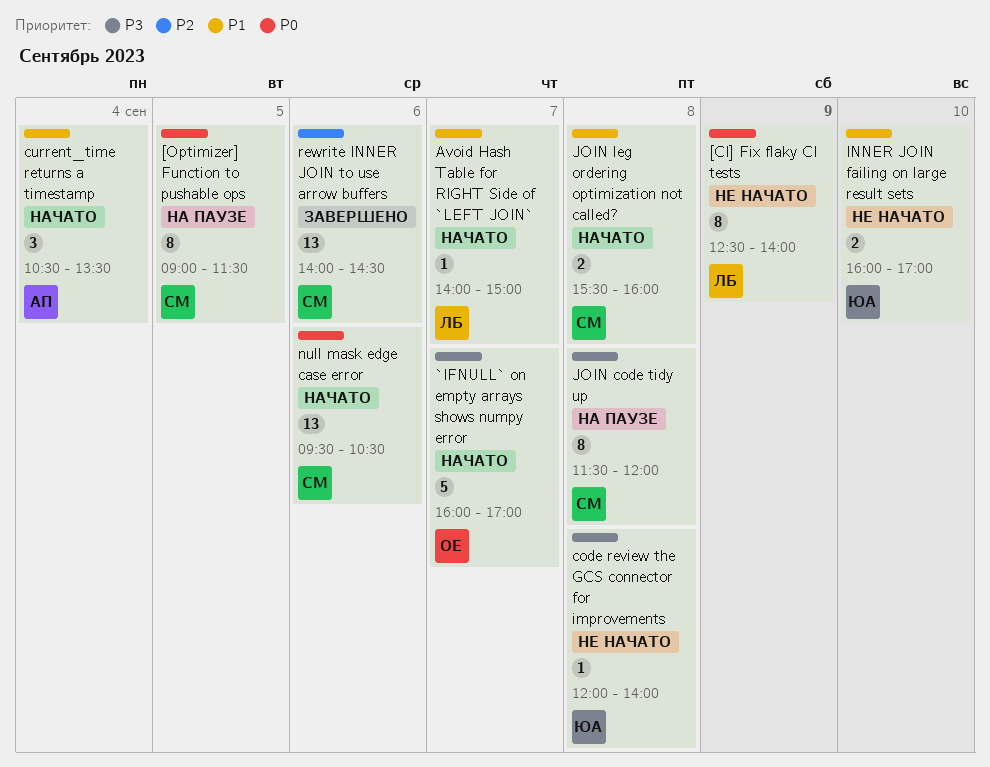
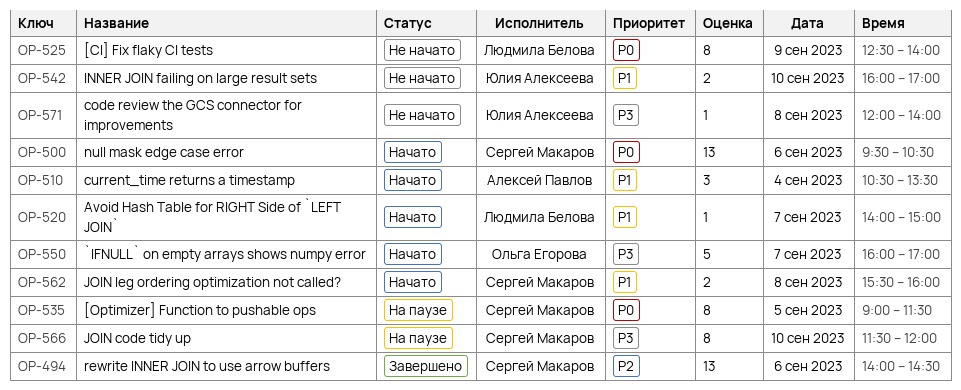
JOIN code tidy up, day: Sep 8 -> Sep 10

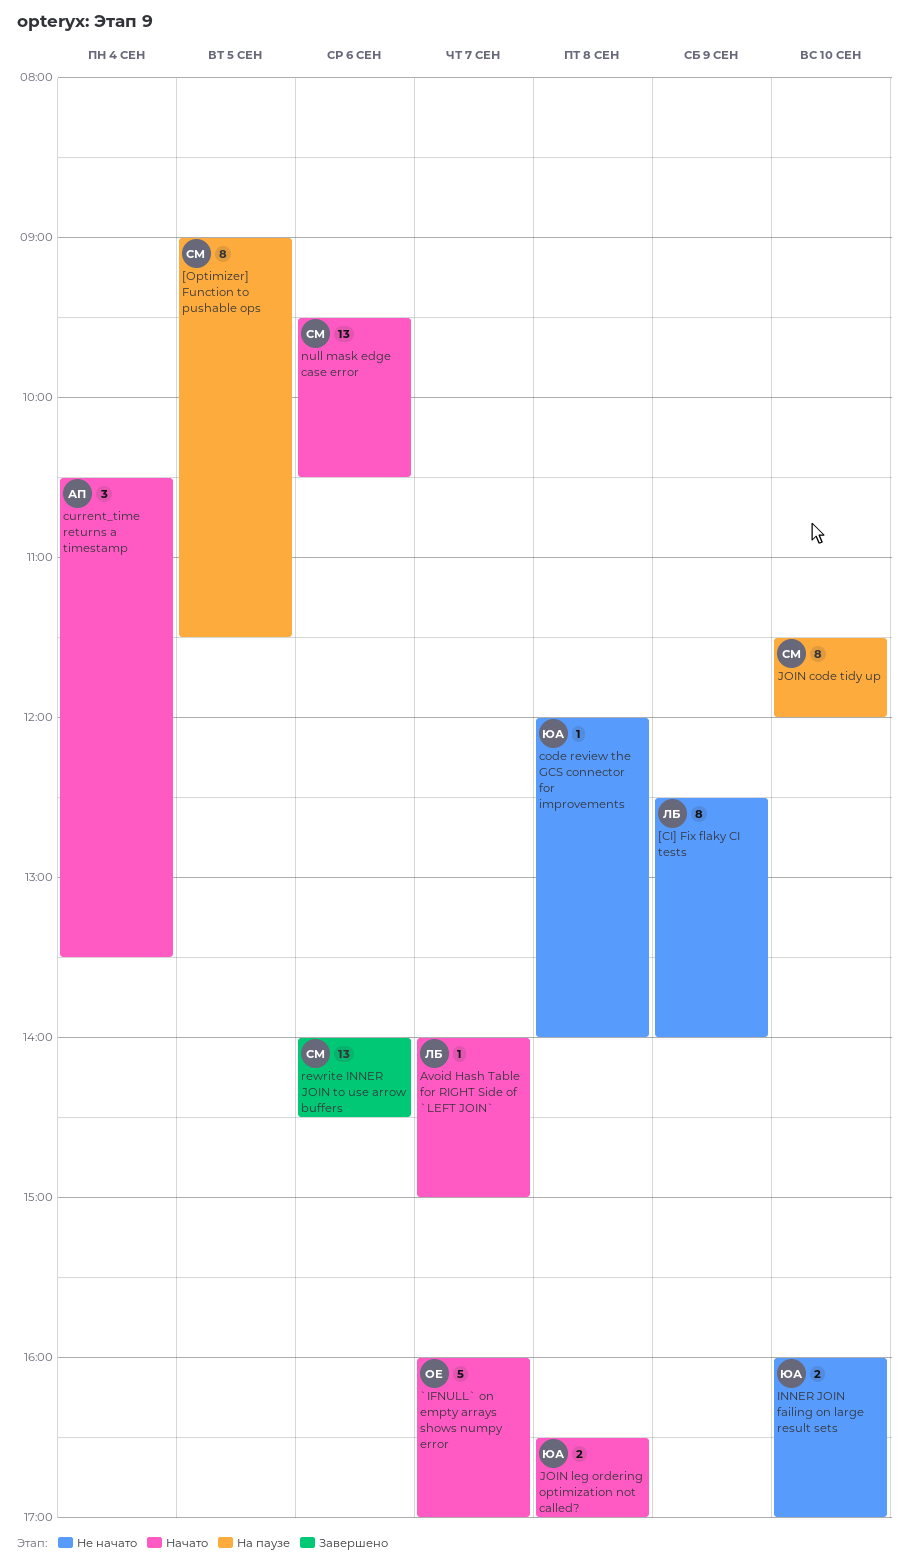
JOIN leg ordering optimization not called?, owner: Сергей Макаров -> Юлия Алексеева
JOIN leg ordering optimization not called?, begins: 15:30 -> 16:30
JOIN leg ordering optimization not called?, ends: 16:00 -> 17:00

